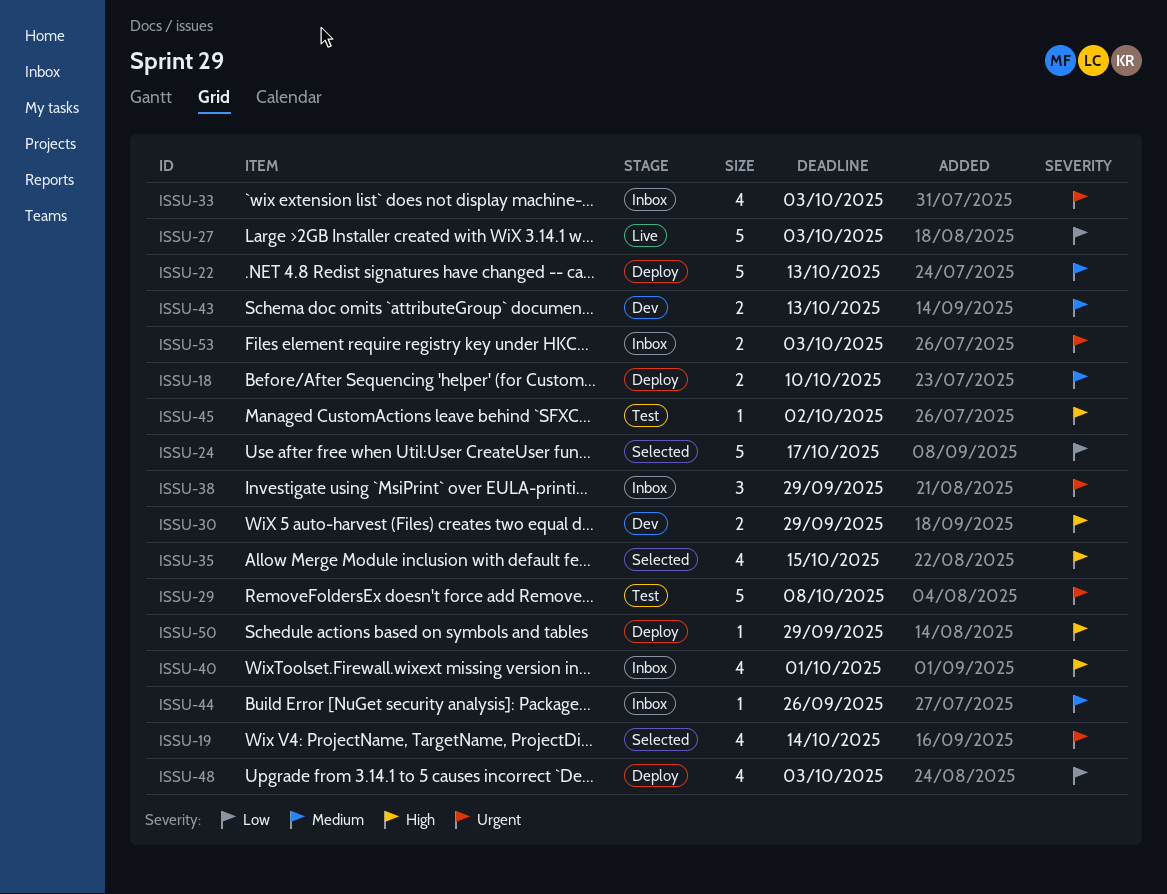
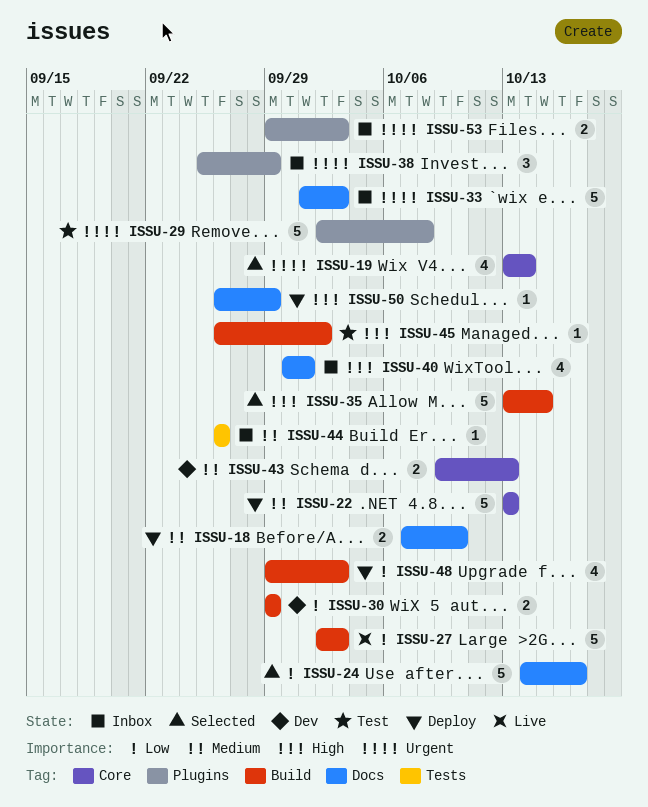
ISSU-30, priority: High -> Low
ISSU-33, estimate: 4 -> 5
ISSU-35, estimate: 4 -> 5

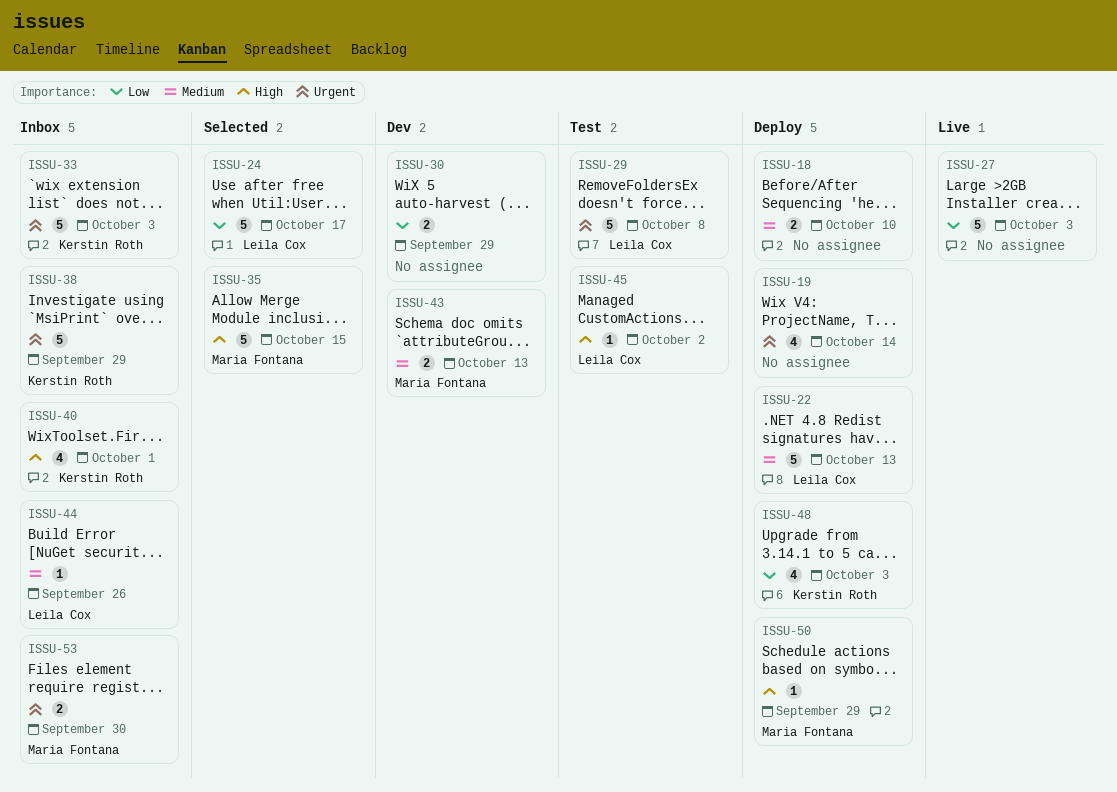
ISSU-19, status: Selected -> Deploy
ISSU-38, estimate: 3 -> 5
ISSU-53, due: Oct 3 -> Sep 30

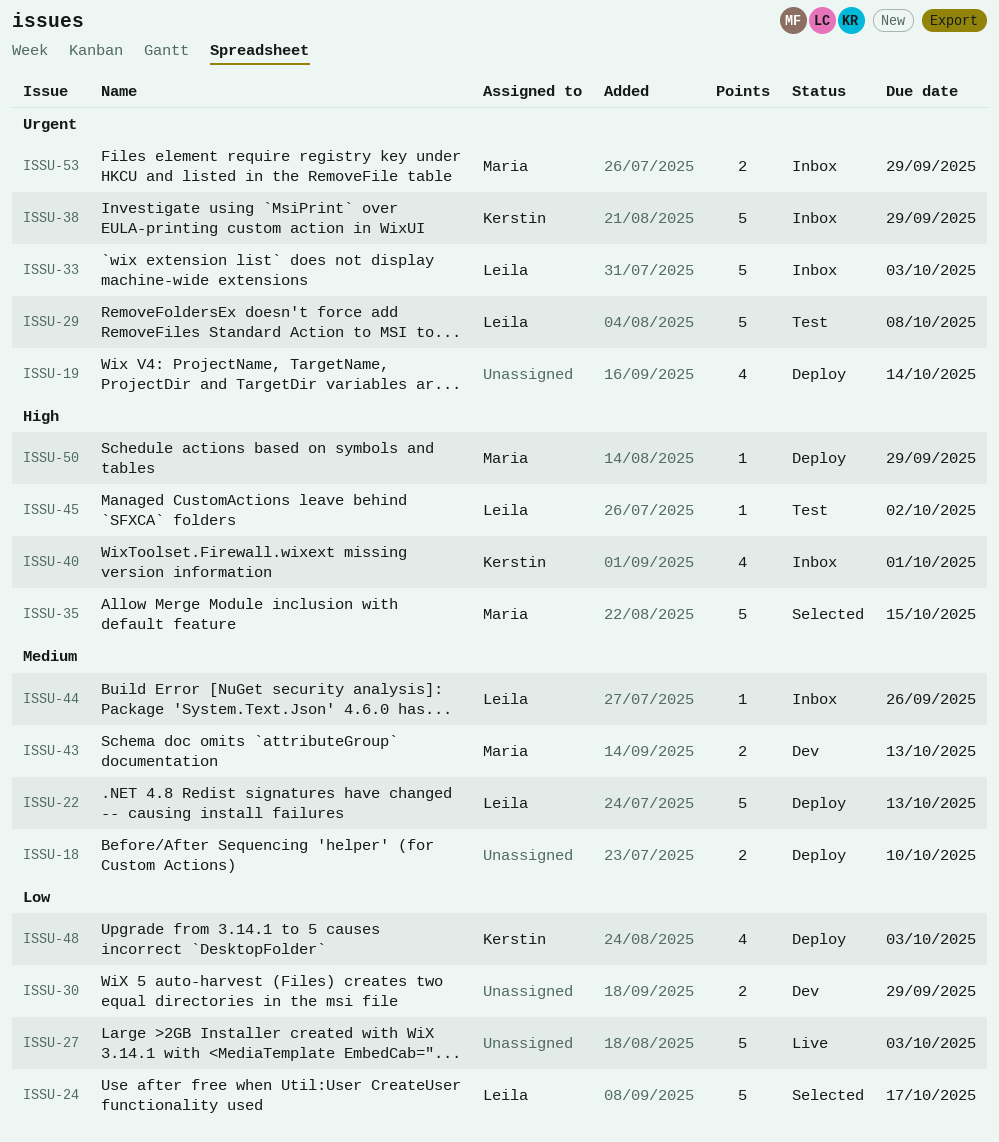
ISSU-33, owner: Kerstin Roth -> Leila Cox
ISSU-53, due: Sep 30 -> Sep 29

